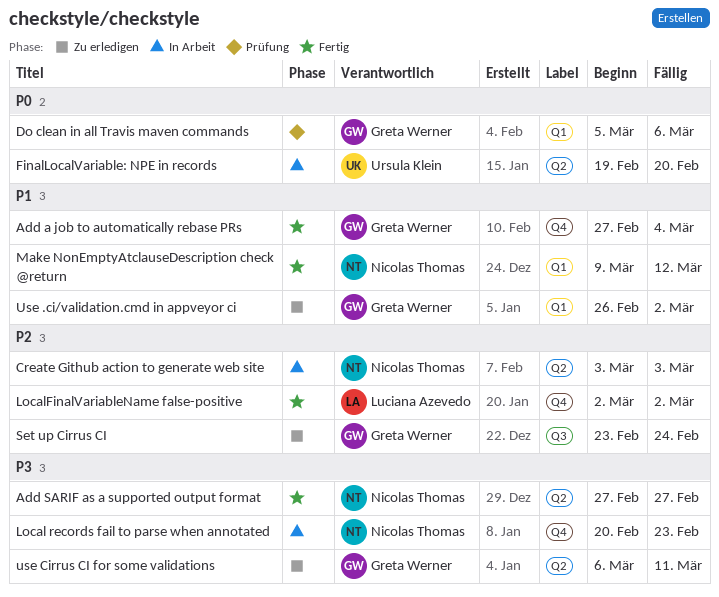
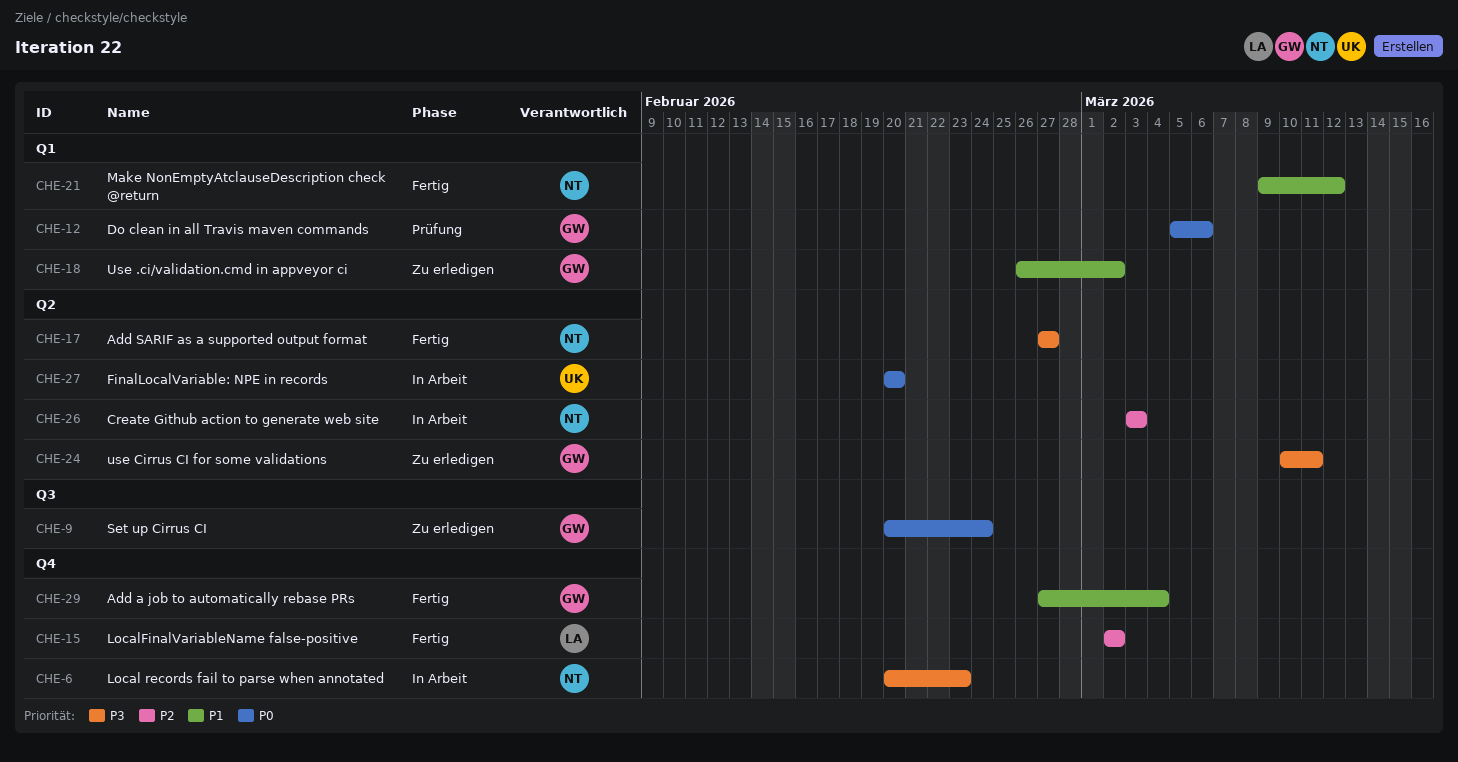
FinalLocalVariable: NPE in records, start: Feb 19 -> Feb 20
Set up Cirrus CI, priority: P2 -> P0
Set up Cirrus CI, start: Feb 23 -> Feb 20
use Cirrus CI for some validations, start: Mar 6 -> Mar 10

